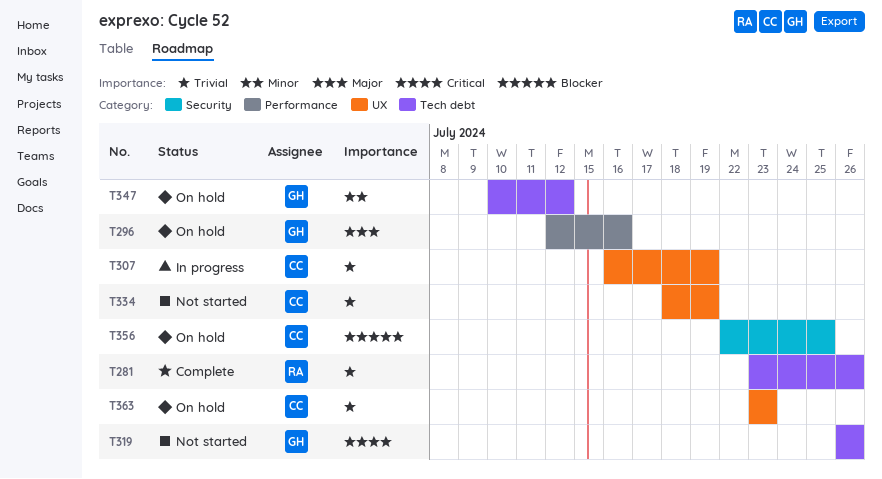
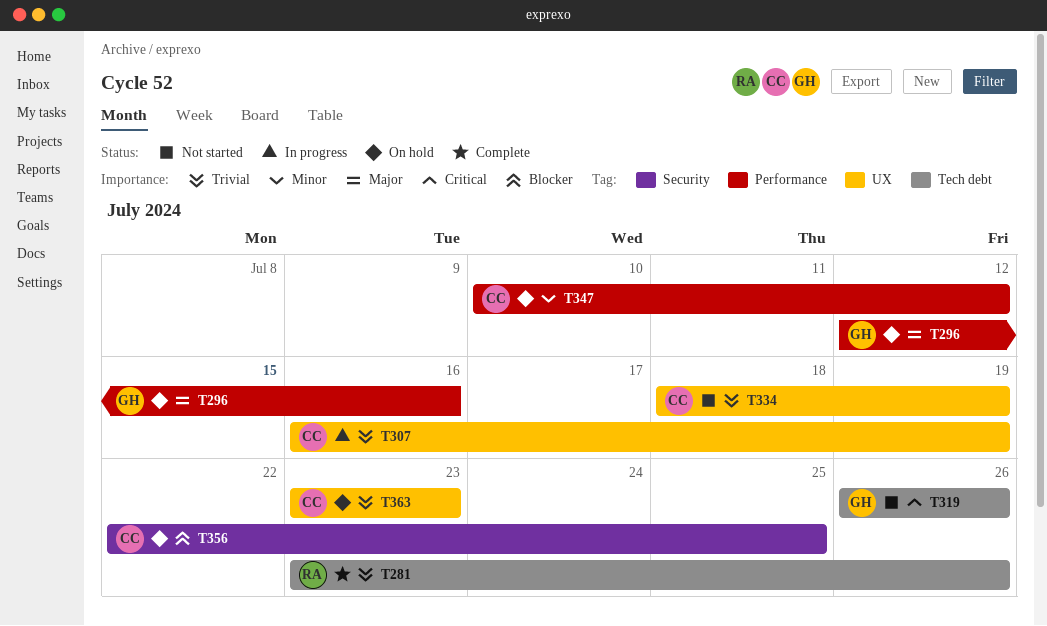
T347, owner: GH -> CC
T347, label: Tech debt -> Performance

